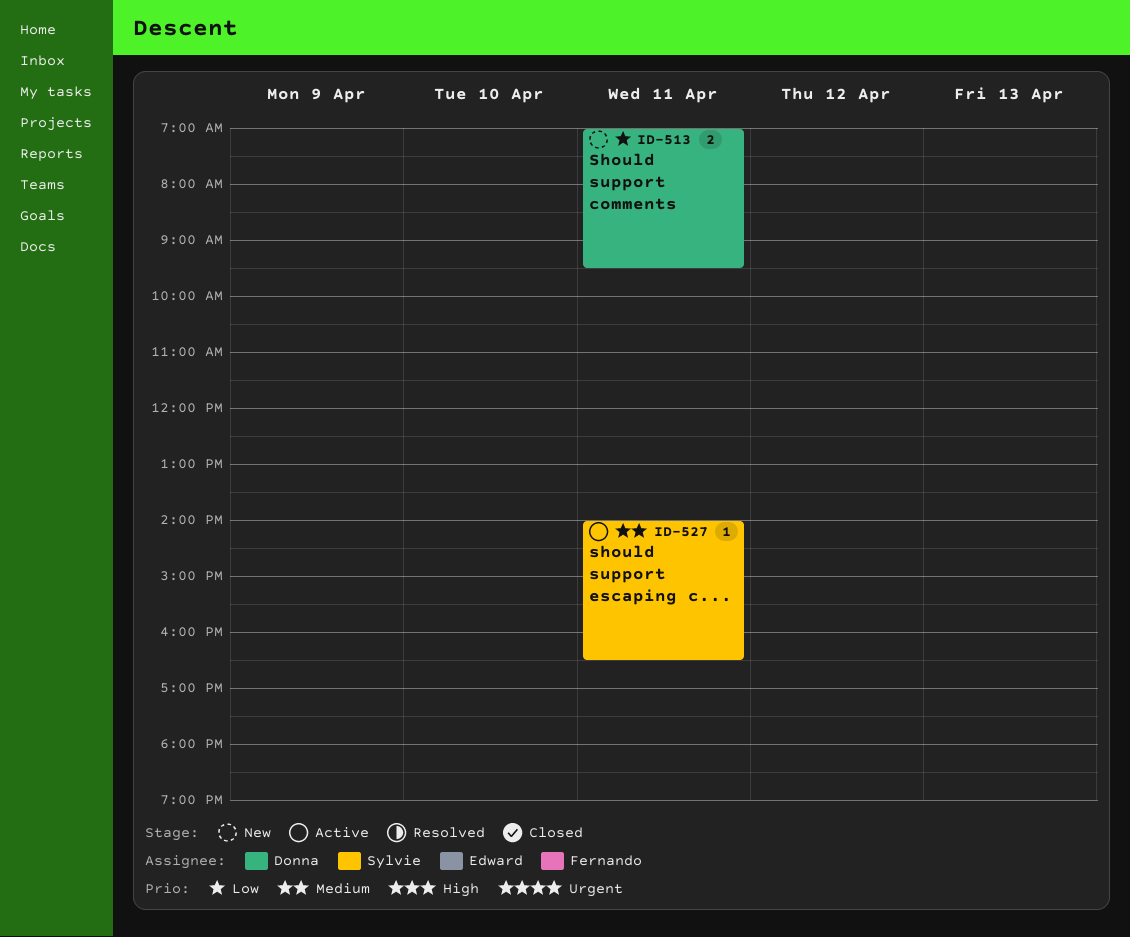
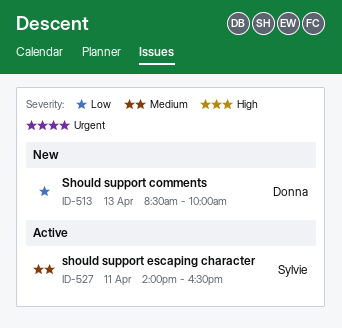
ID-513, day: Apr 11 -> Apr 13
ID-513, begins: 07:00 -> 08:30
ID-513, ends: 09:30 -> 10:00

